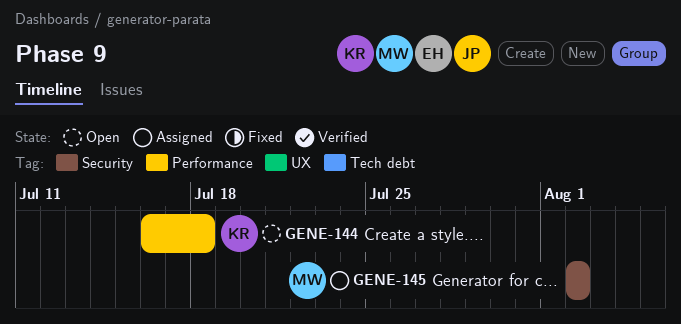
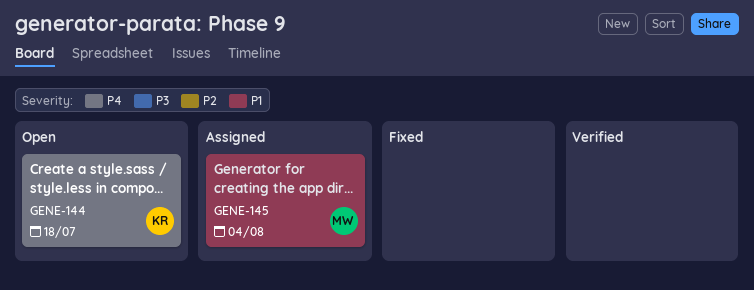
GENE-145, due: Aug 2 -> Aug 4

